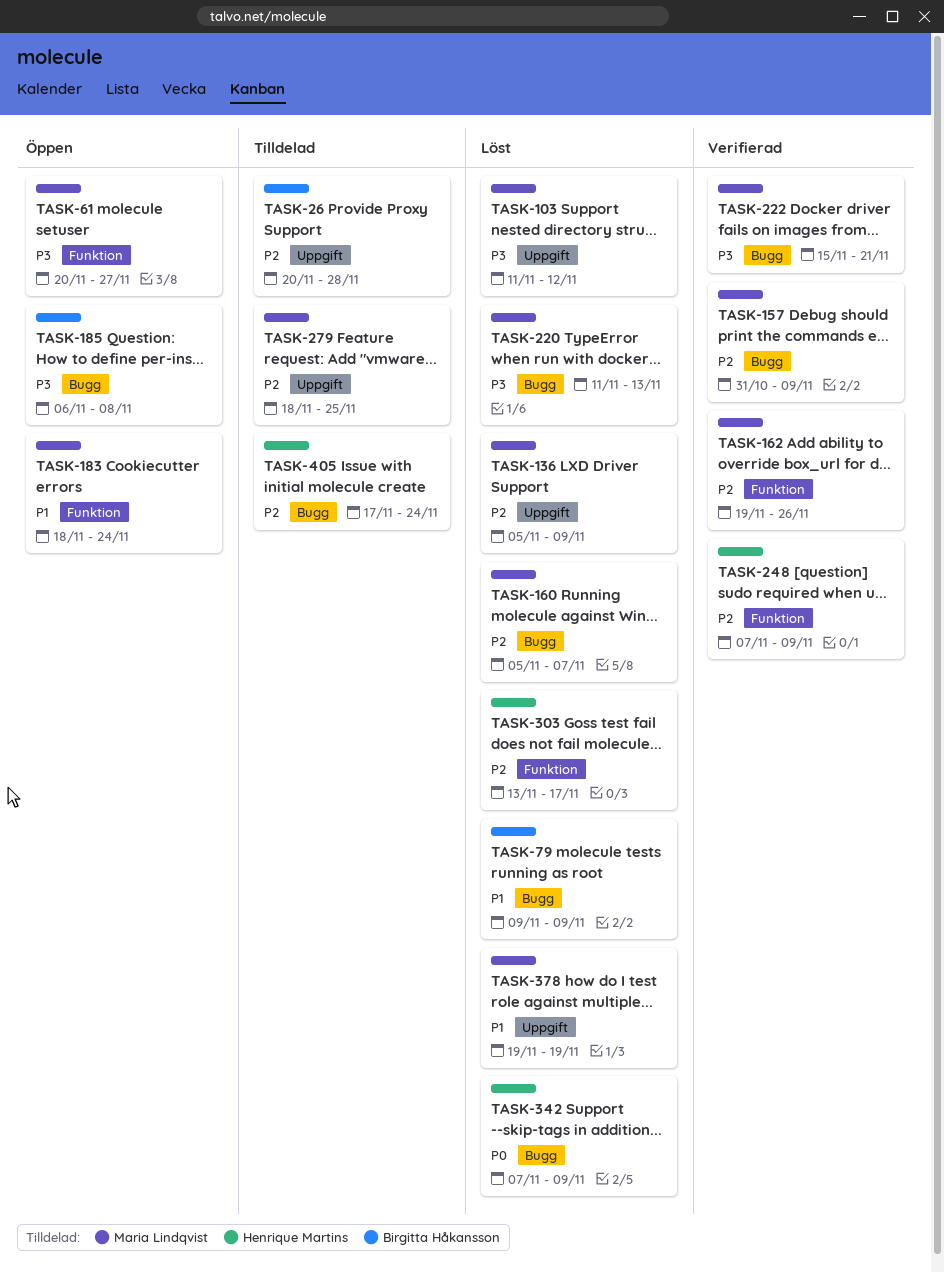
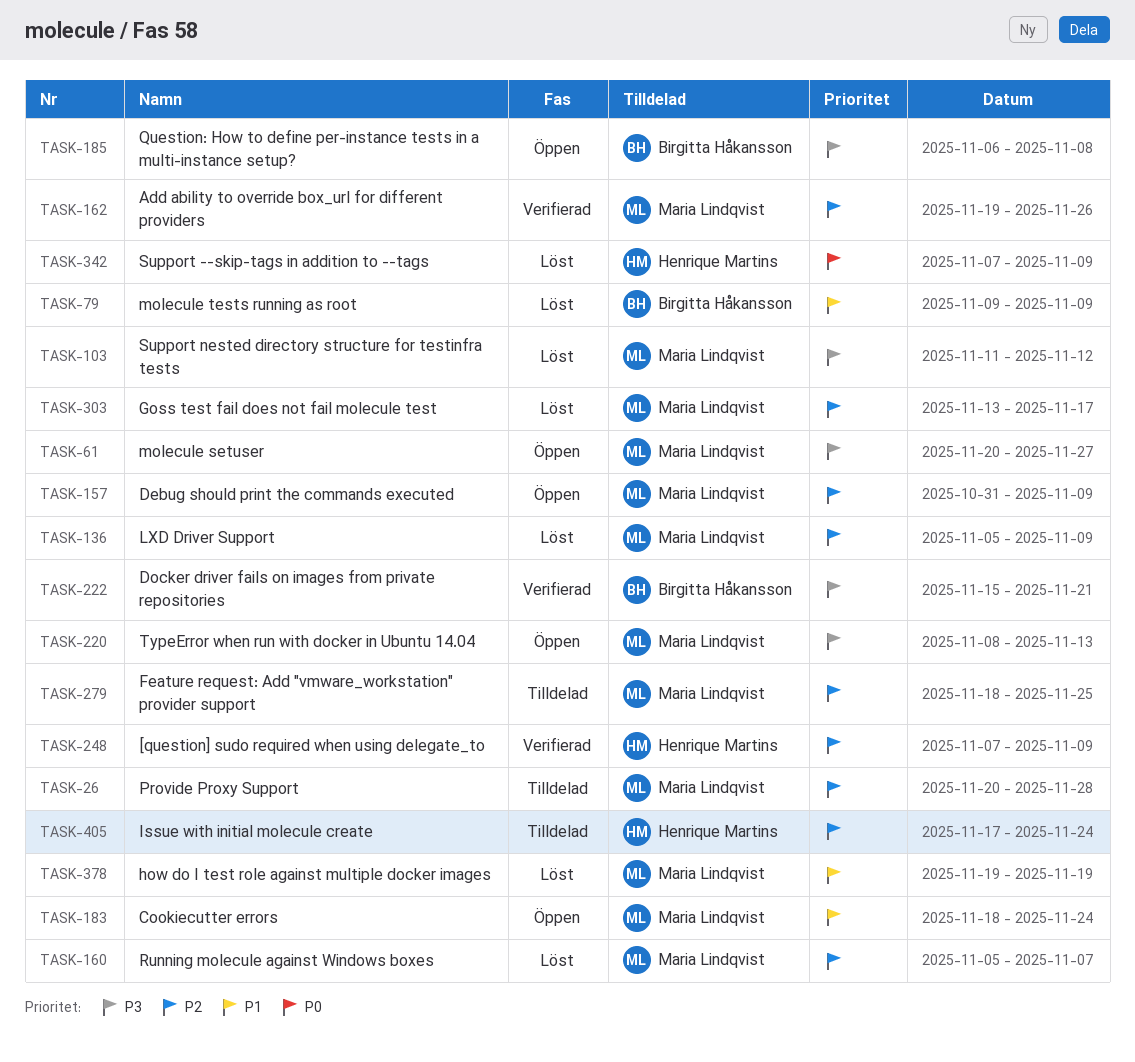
TASK-26, owner: Birgitta Håkansson -> Maria Lindqvist
TASK-157, status: Verifierad -> Öppen
TASK-220, status: Löst -> Öppen
TASK-220, start: Nov 11 -> Nov 8
TASK-222, owner: Maria Lindqvist -> Birgitta Håkansson
TASK-303, owner: Henrique Martins -> Maria Lindqvist

